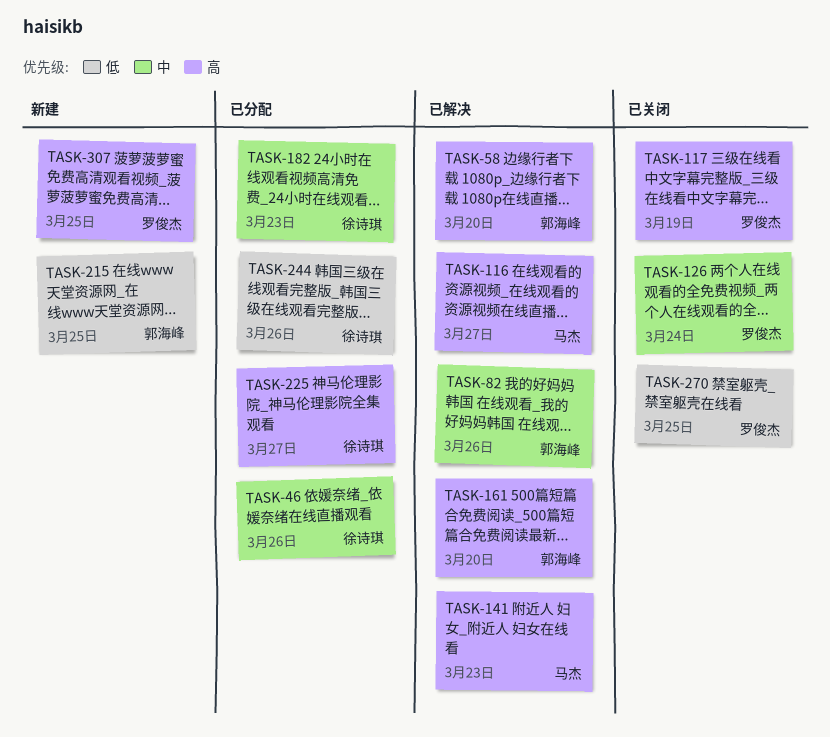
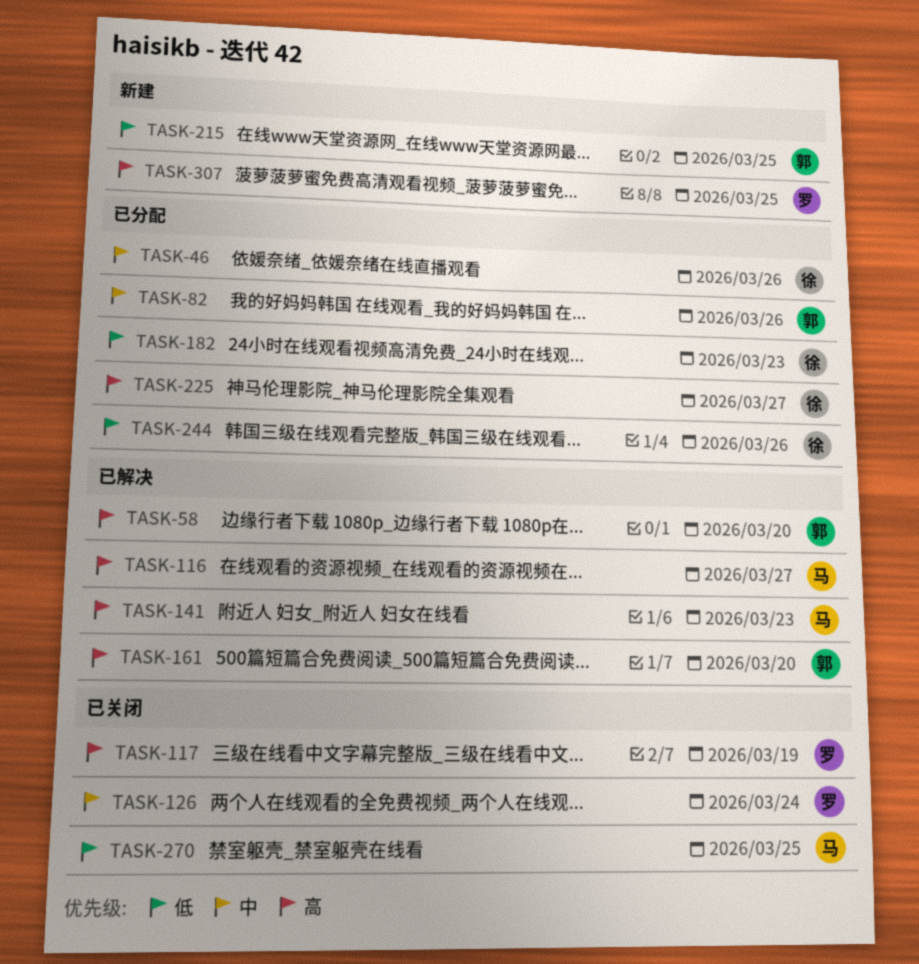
TASK-82, status: 已解决 -> 已分配
TASK-182, priority: 中 -> 低
TASK-270, owner: 罗俊杰 -> 马杰

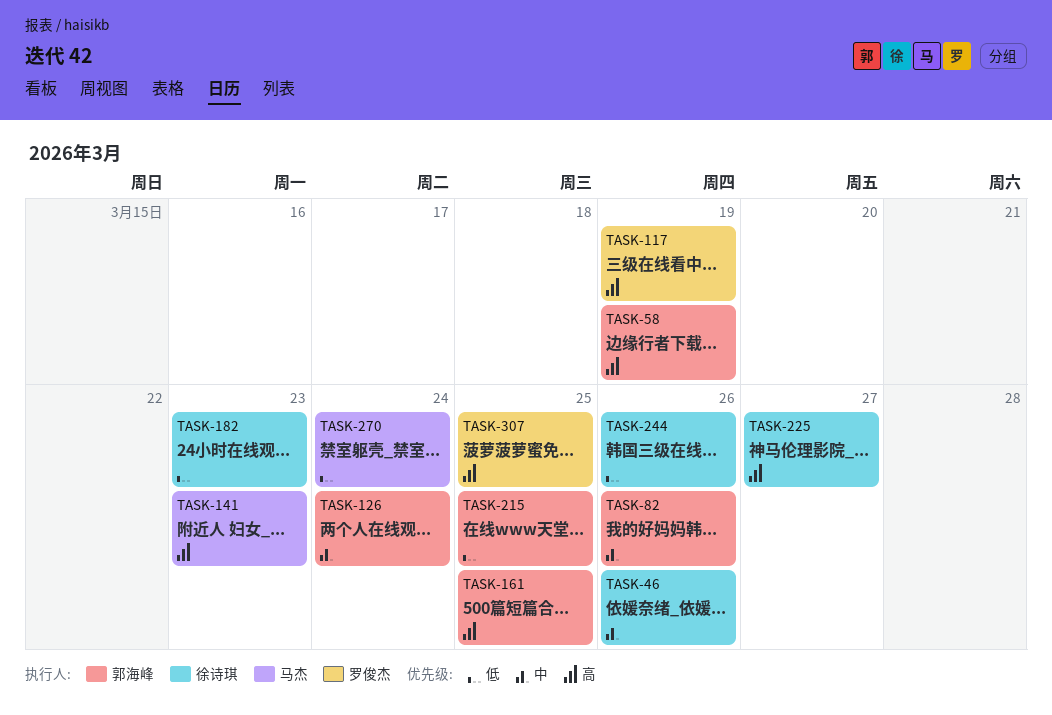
TASK-58, due: Mar 20 -> Mar 19
TASK-116: present -> none
TASK-126, owner: 罗俊杰 -> 郭海峰
TASK-161, due: Mar 20 -> Mar 25
TASK-270, due: Mar 25 -> Mar 24

